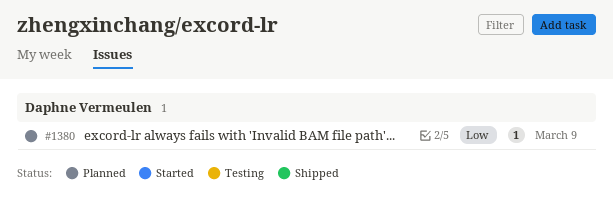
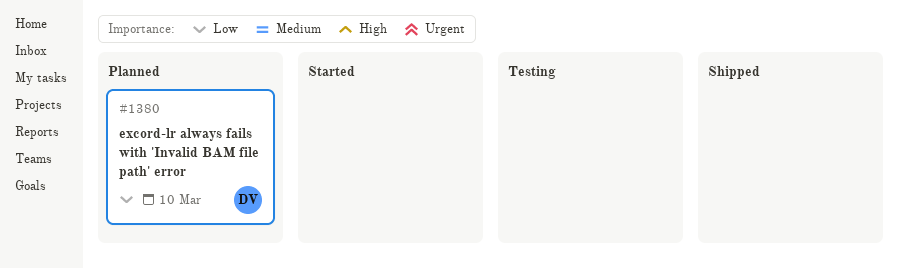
#1380, due: Mar 9 -> Mar 10

